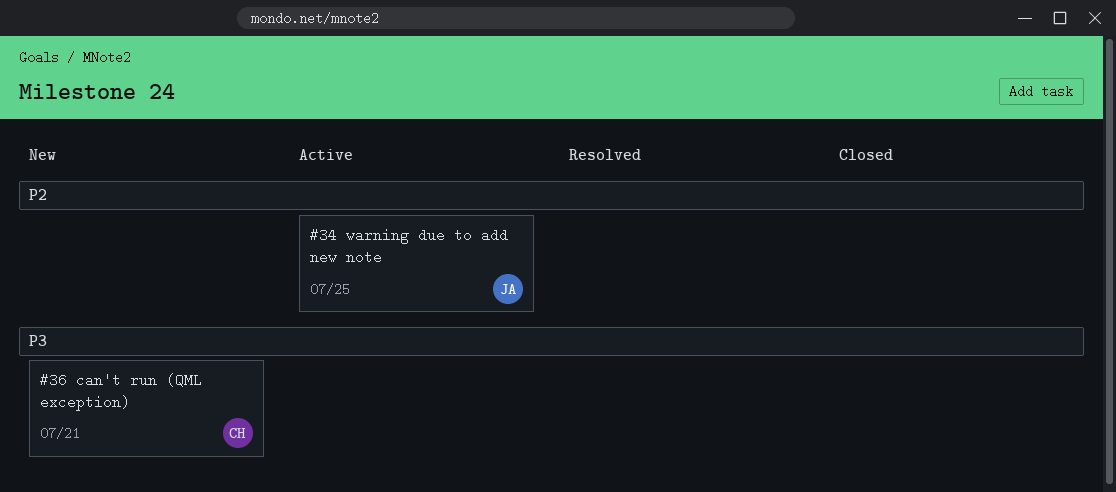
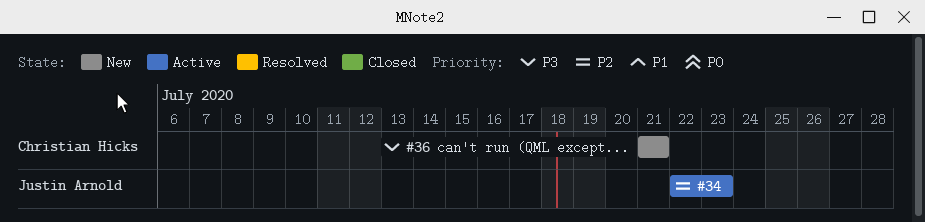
#34, due: Jul 25 -> Jul 23

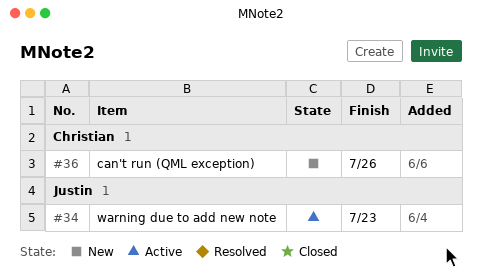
#36, due: Jul 21 -> Jul 26

